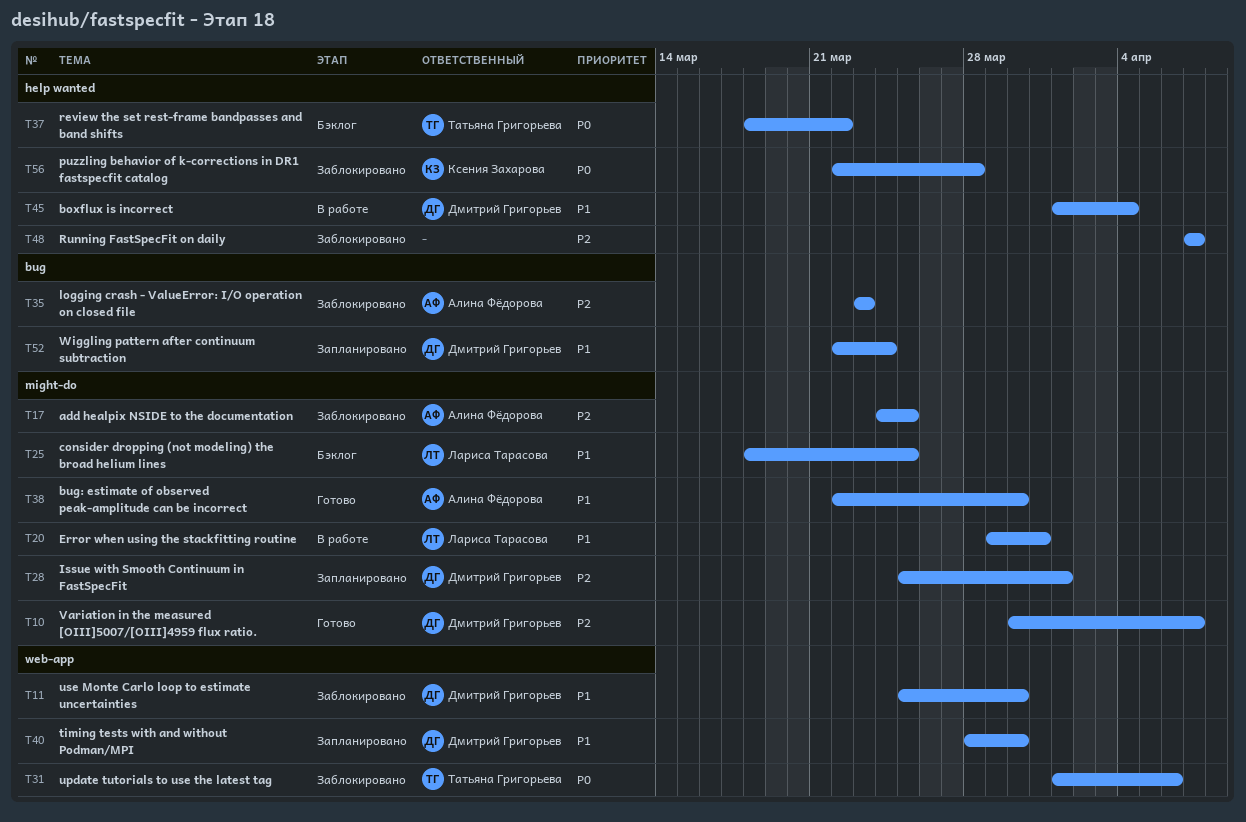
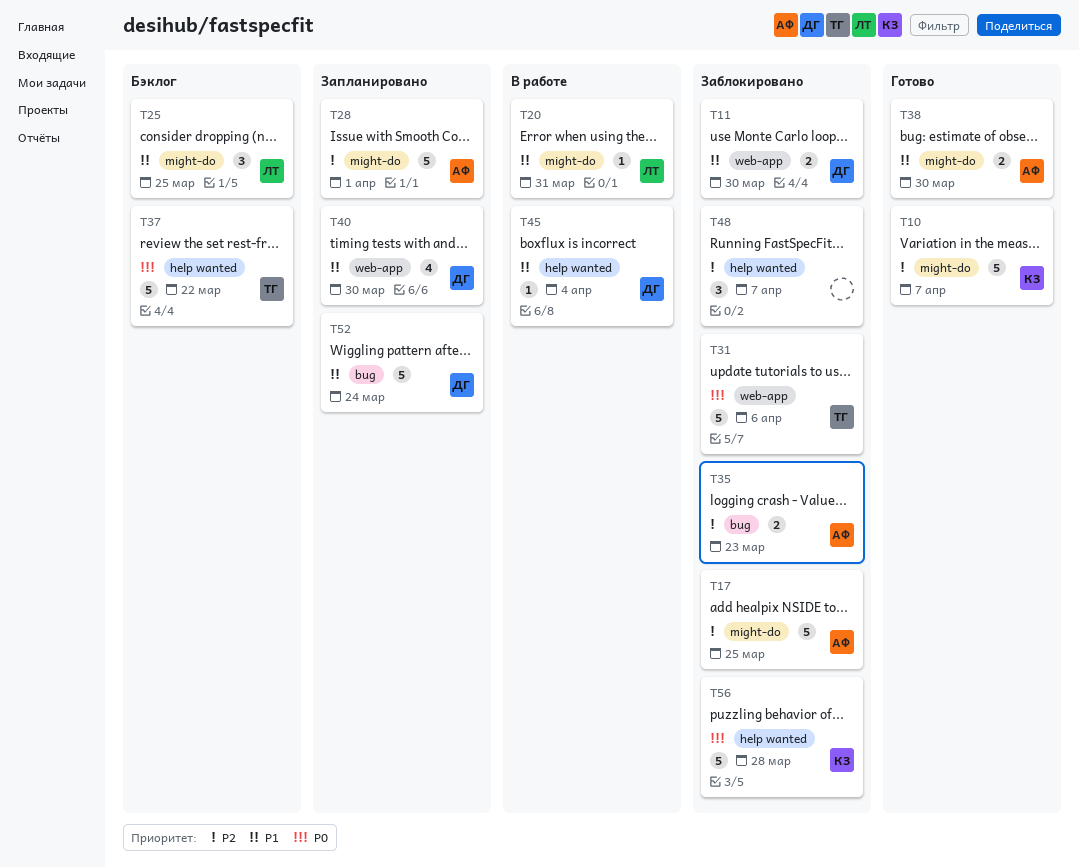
T10, owner: Дмитрий Григорьев -> Ксения Захарова
T28, owner: Дмитрий Григорьев -> Алина Фёдорова

